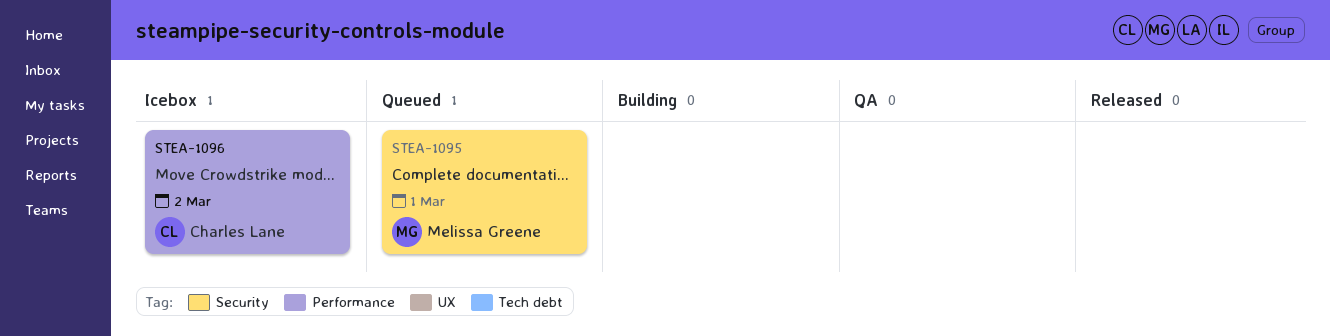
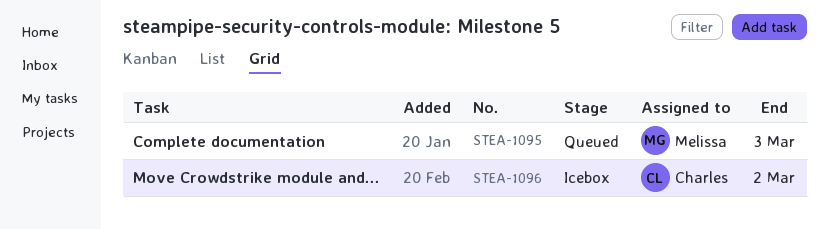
STEA-1095, due: Mar 1 -> Mar 3

